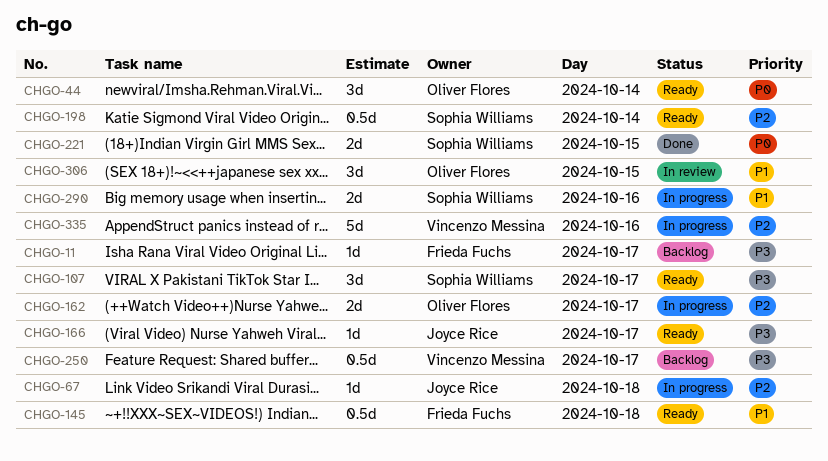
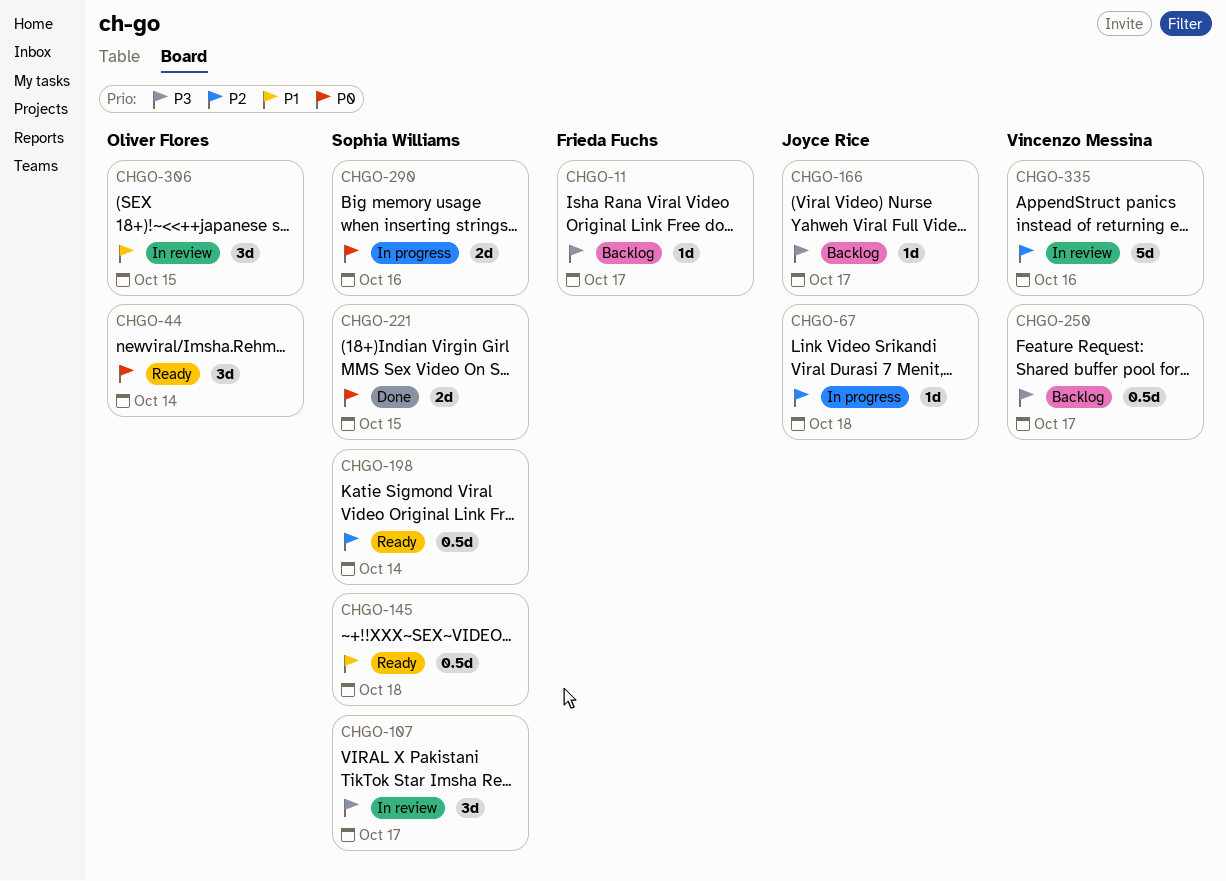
CHGO-107, status: Ready -> In review
CHGO-145, owner: Frieda Fuchs -> Sophia Williams
CHGO-162: present -> none
CHGO-166, status: Ready -> Backlog
CHGO-290, priority: P1 -> P0
CHGO-335, status: In progress -> In review

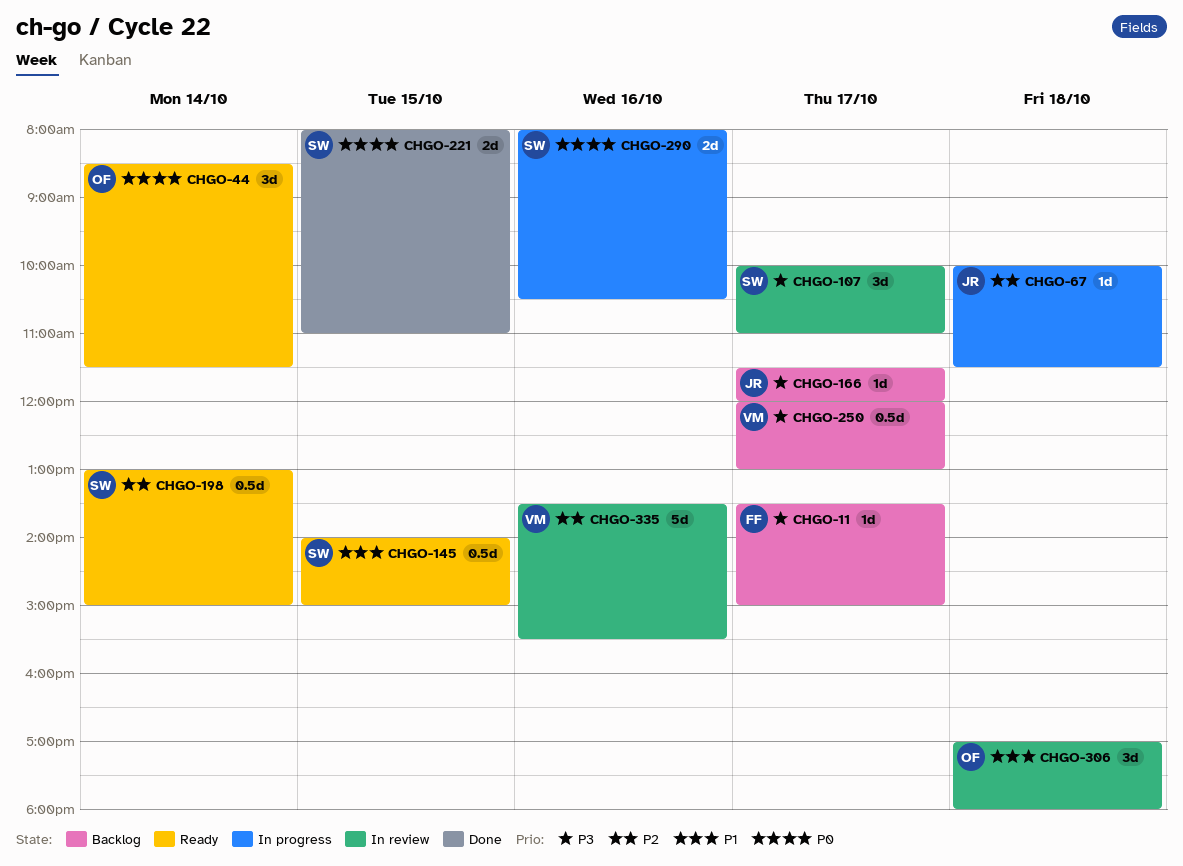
CHGO-145, day: Oct 18 -> Oct 15
CHGO-306, day: Oct 15 -> Oct 18

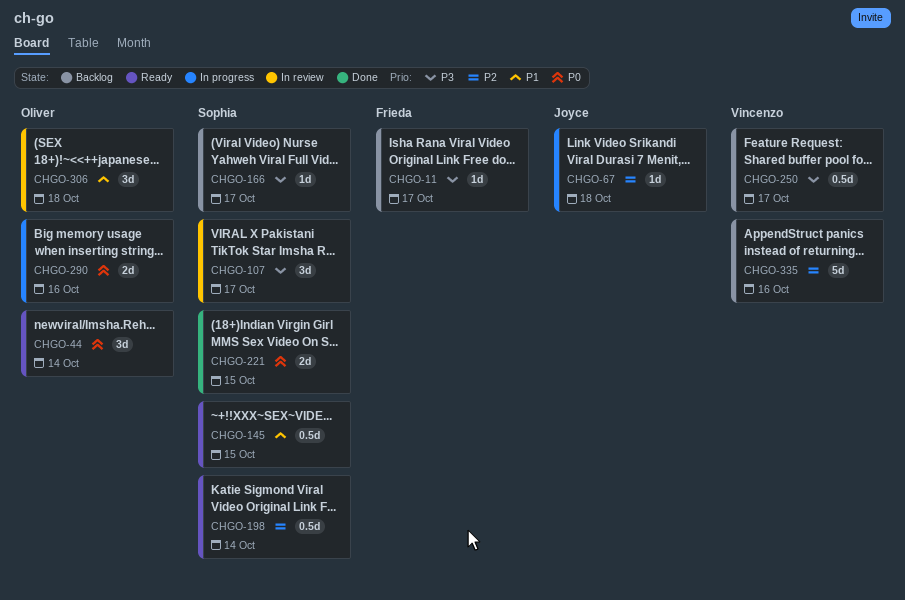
CHGO-166, owner: Joyce -> Sophia
CHGO-290, owner: Sophia -> Oliver
CHGO-335, status: In review -> Backlog

